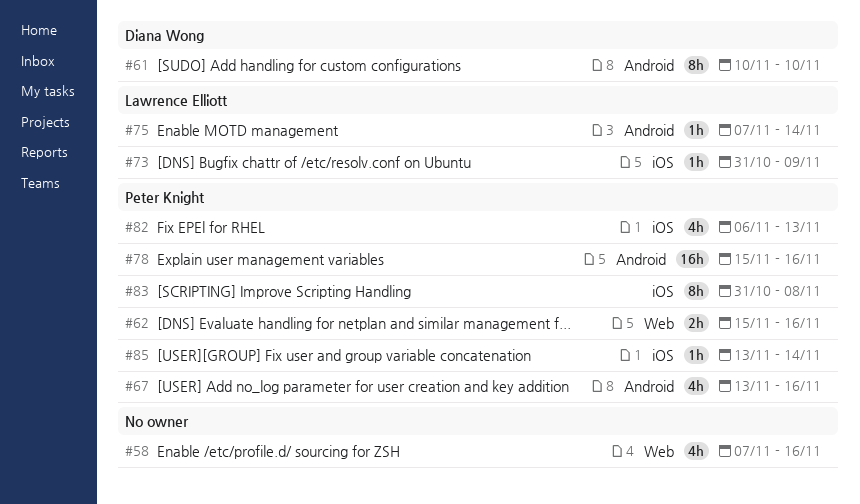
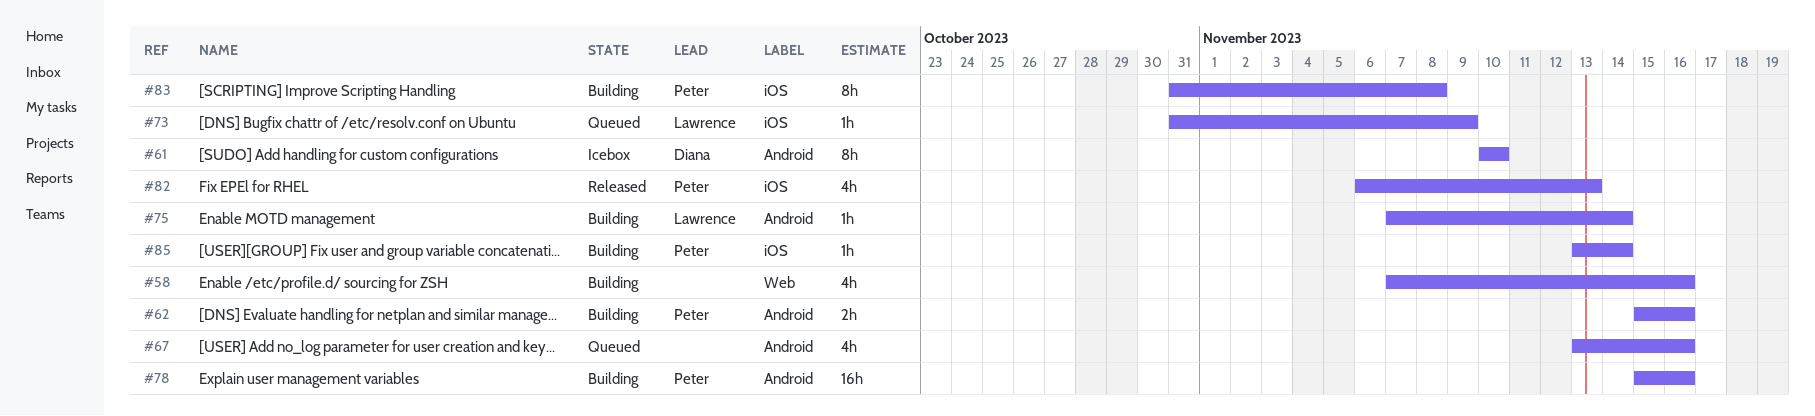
#62, label: Web -> Android
#67, owner: Peter Knight -> none

